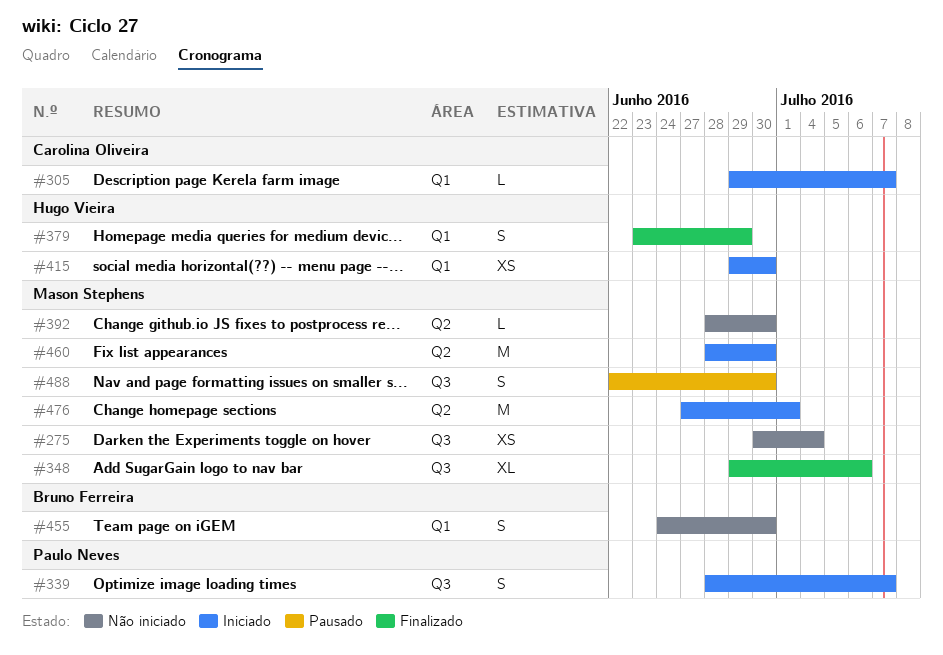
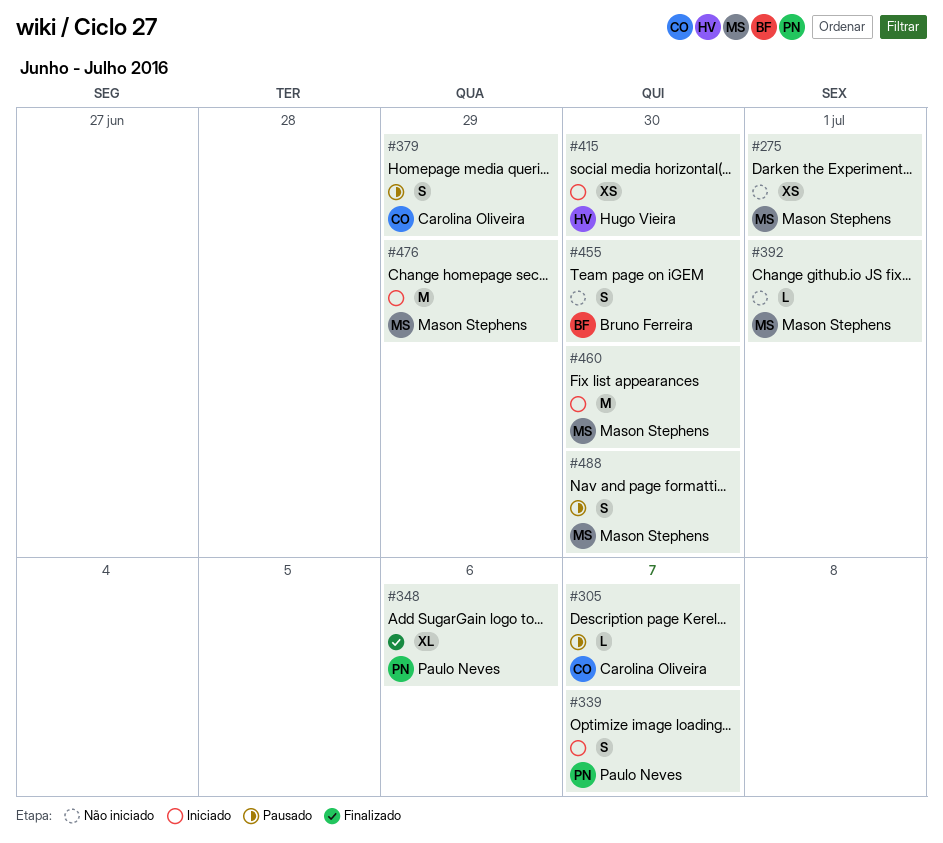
#275, due: Jul 4 -> Jul 1
#305, status: Iniciado -> Pausado
#348, owner: Mason Stephens -> Paulo Neves
#379, status: Finalizado -> Pausado
#379, owner: Hugo Vieira -> Carolina Oliveira
#392, due: Jun 30 -> Jul 1
#476, due: Jul 1 -> Jun 29

